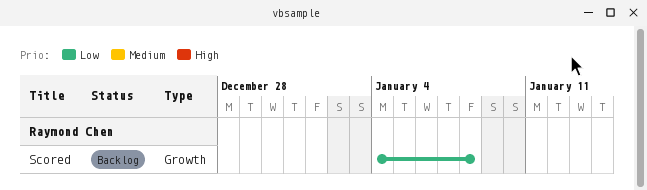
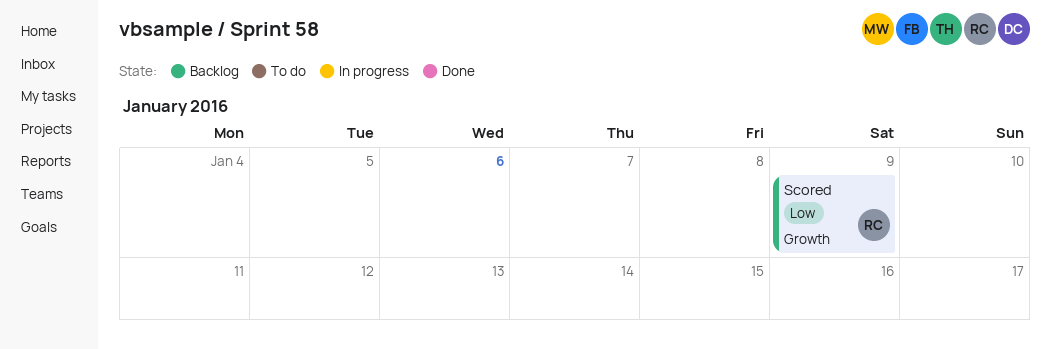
Scored, due: Jan 8 -> Jan 9

